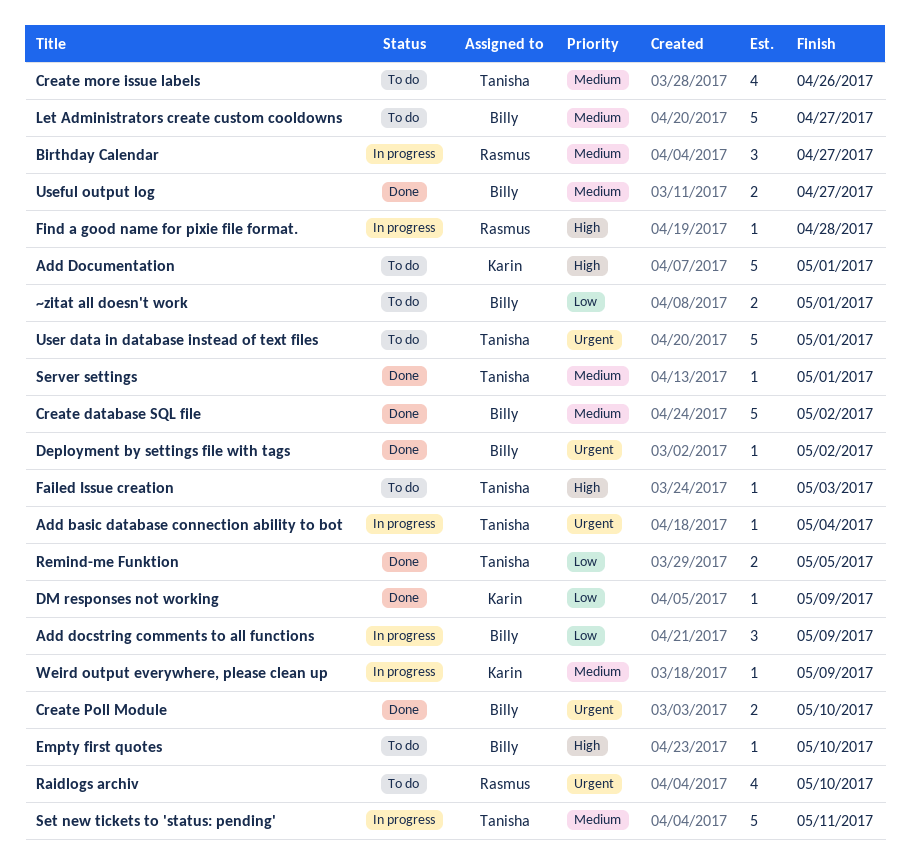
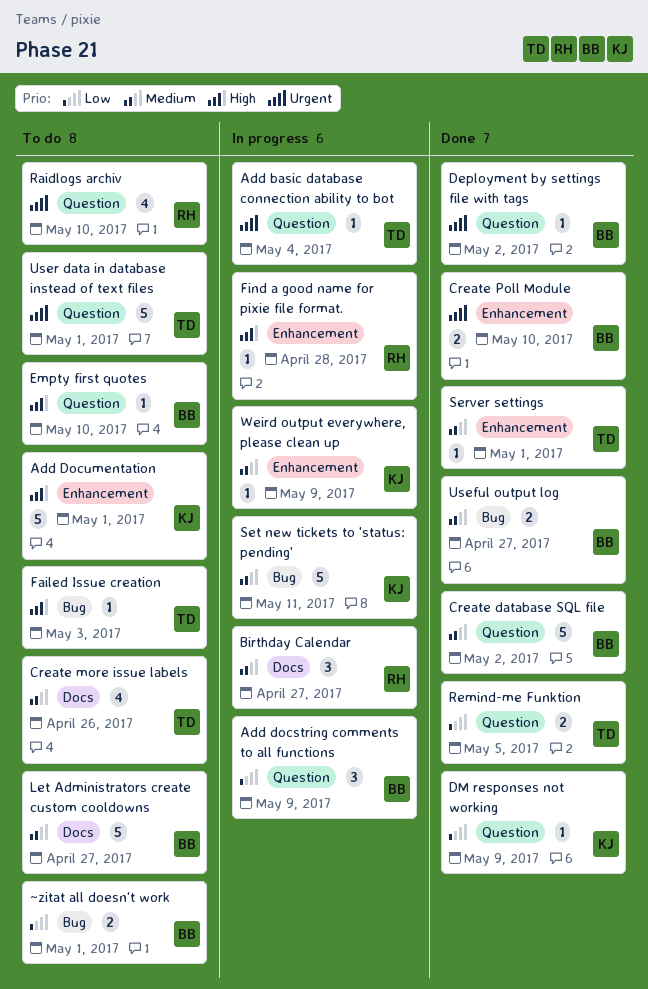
Set new tickets to 'status: pending', owner: Tanisha -> Karin

